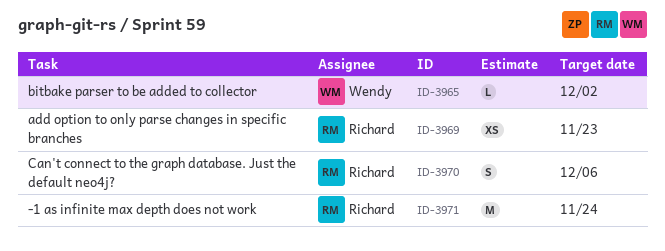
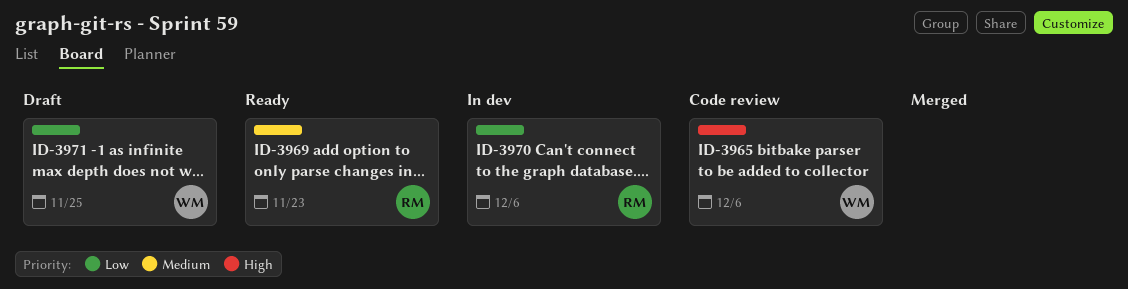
ID-3965, due: Dec 2 -> Dec 6
ID-3971, owner: Richard -> Wendy
ID-3971, due: Nov 24 -> Nov 25

